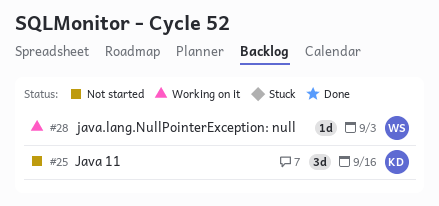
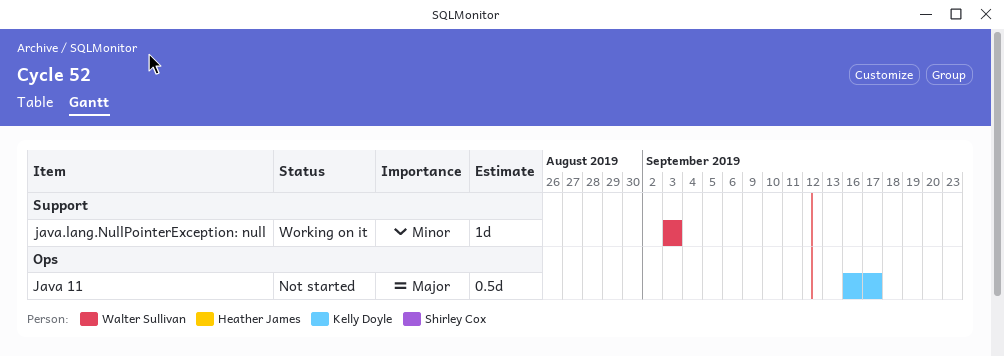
Java 11, estimate: 3d -> 0.5d
Java 11, due: Sep 16 -> Sep 17

